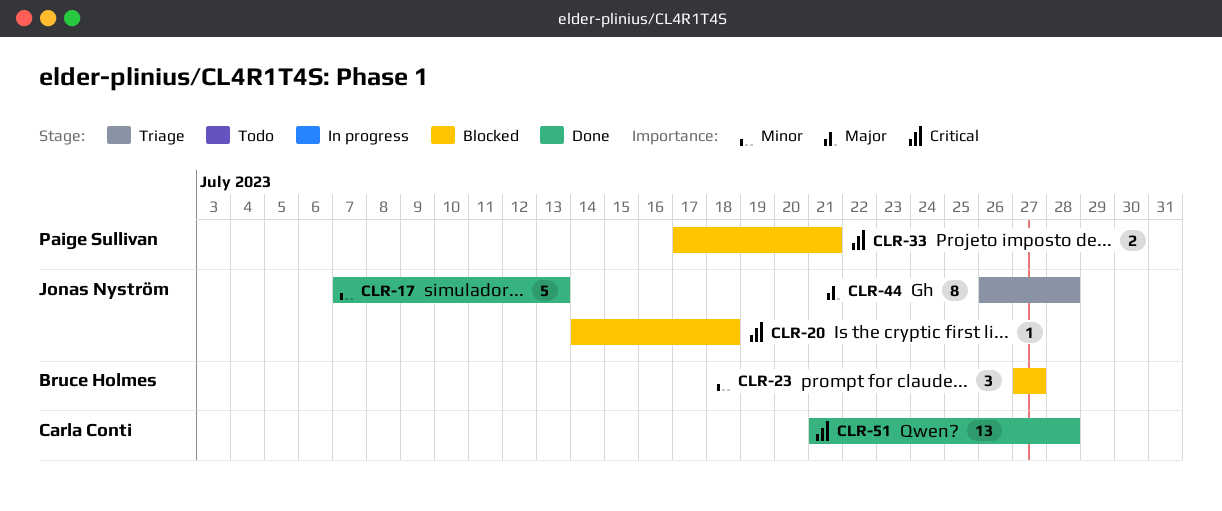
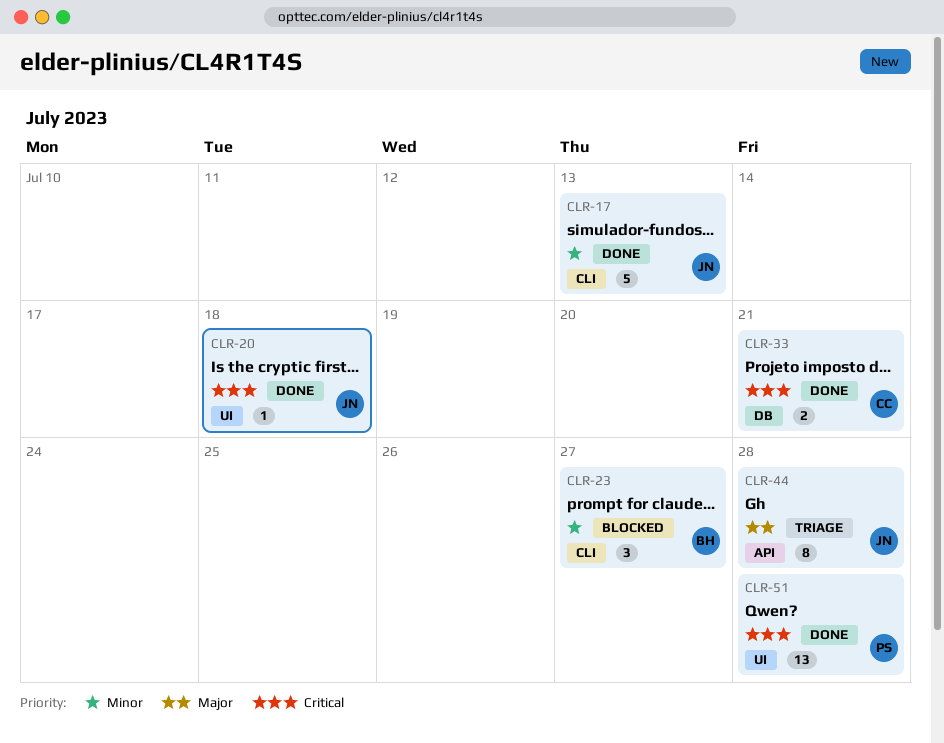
CLR-20, status: Blocked -> Done
CLR-33, status: Blocked -> Done
CLR-33, owner: Paige Sullivan -> Carla Conti
CLR-51, owner: Carla Conti -> Paige Sullivan

